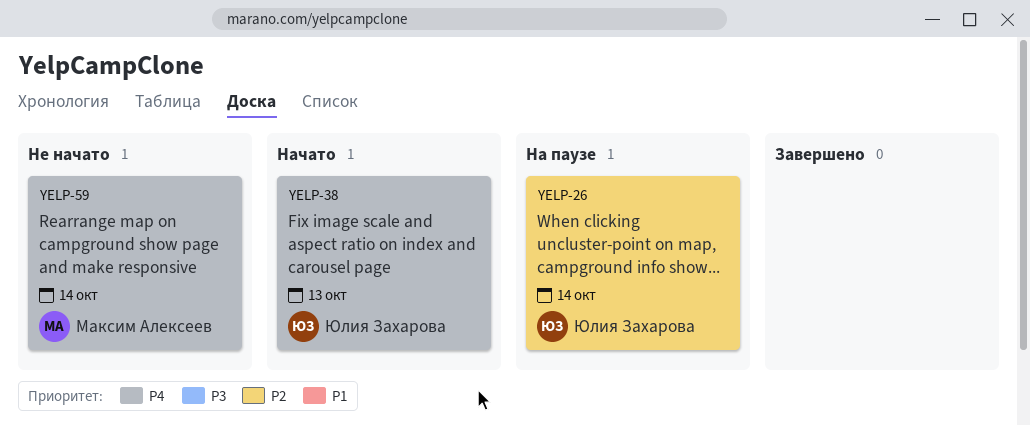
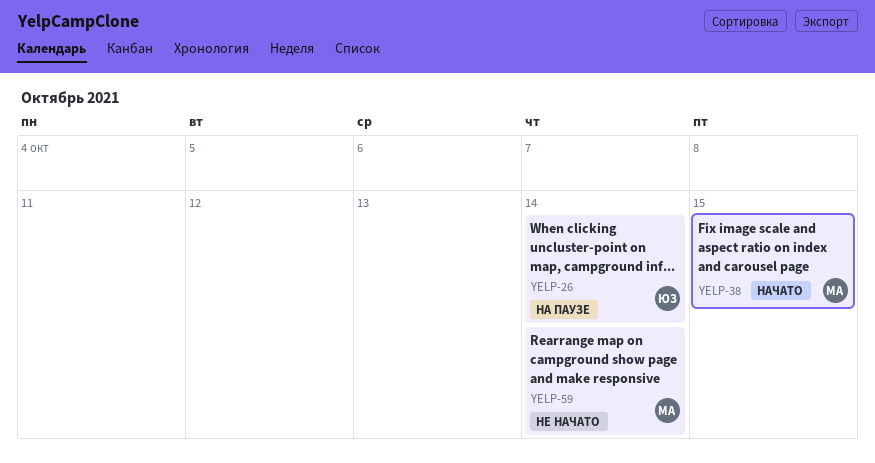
YELP-38, owner: Юлия Захарова -> Максим Алексеев
YELP-38, due: Oct 13 -> Oct 15

